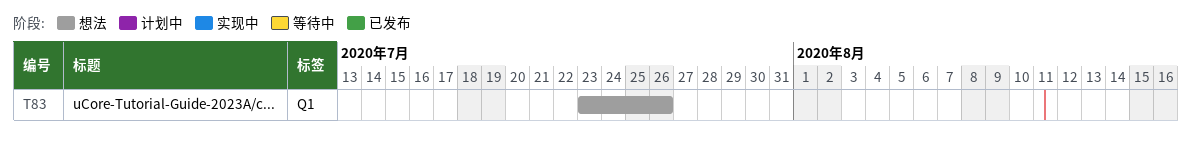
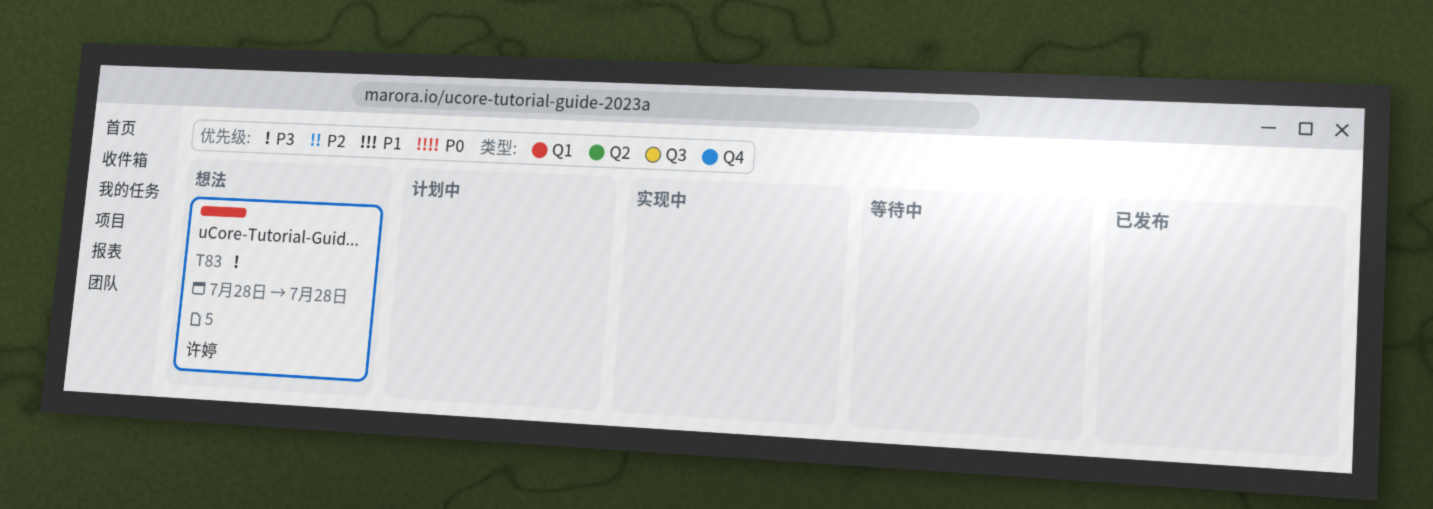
T83, start: Jul 23 -> Jul 28
T83, due: Jul 26 -> Jul 28

